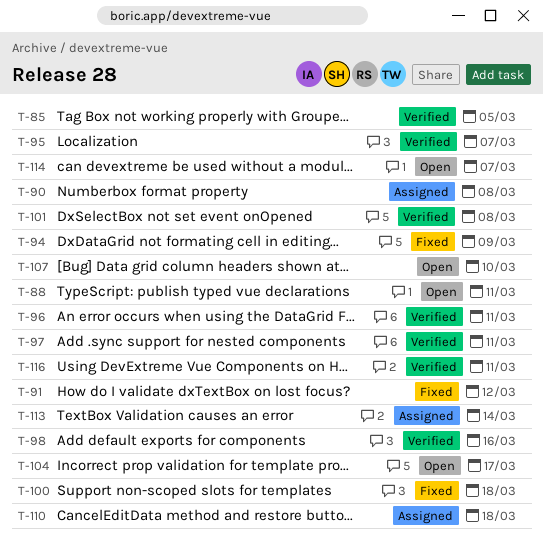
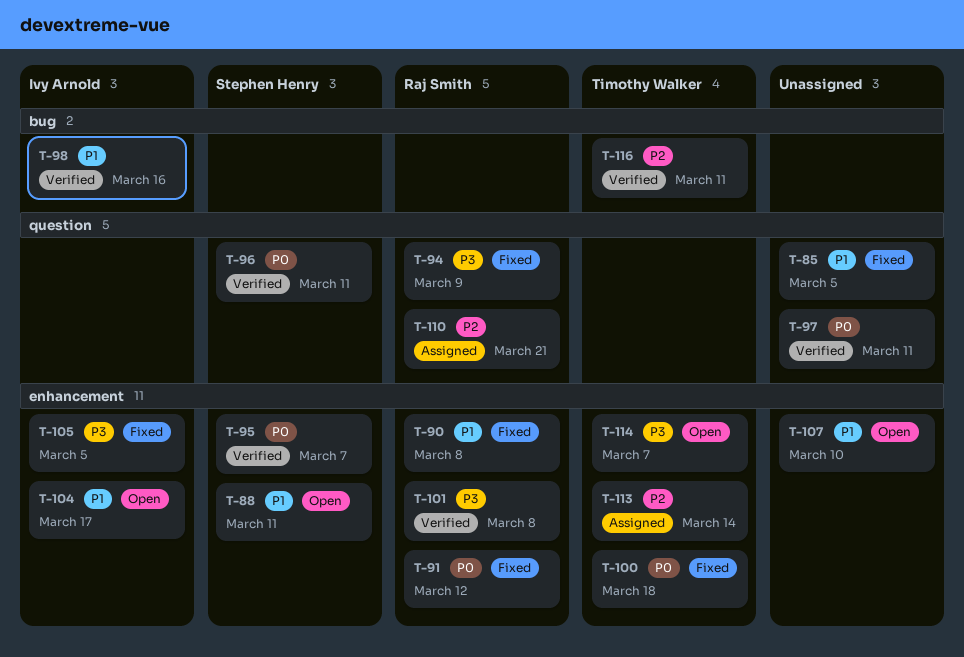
T-85, status: Verified -> Fixed
T-90, status: Assigned -> Fixed
T-105: none -> present
T-110, due: Mar 18 -> Mar 21

